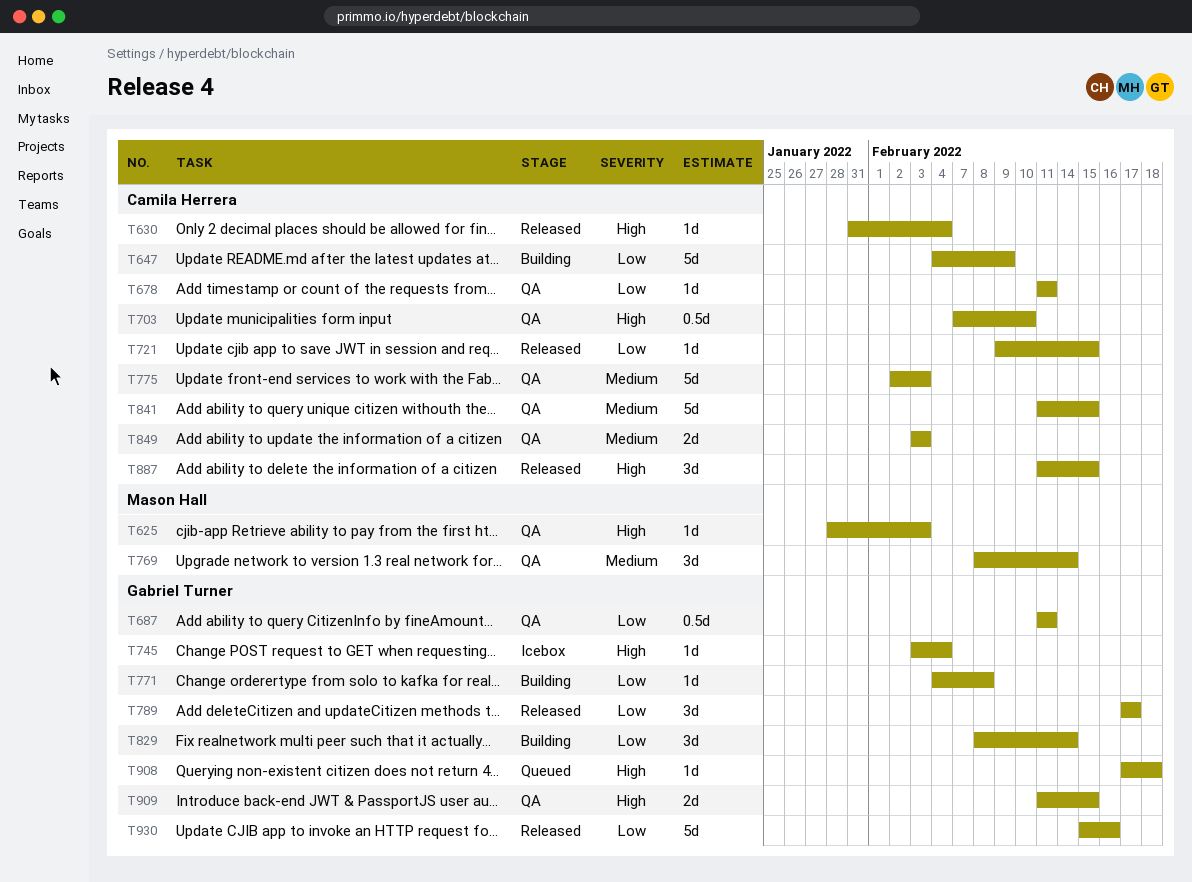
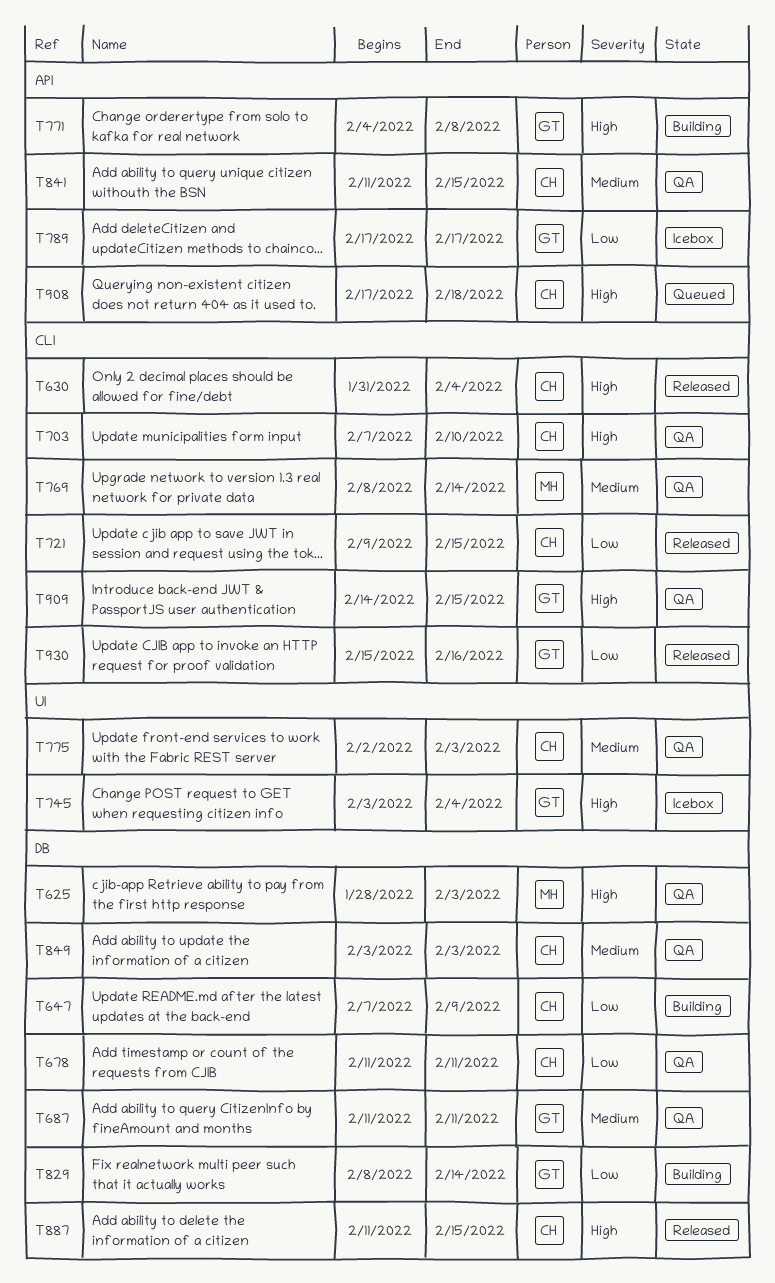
T647, start: Feb 4 -> Feb 7
T687, priority: Low -> Medium
T771, priority: Low -> High
T789, status: Released -> Icebox
T908, owner: Gabriel Turner -> Camila Herrera
T909, start: Feb 11 -> Feb 14

